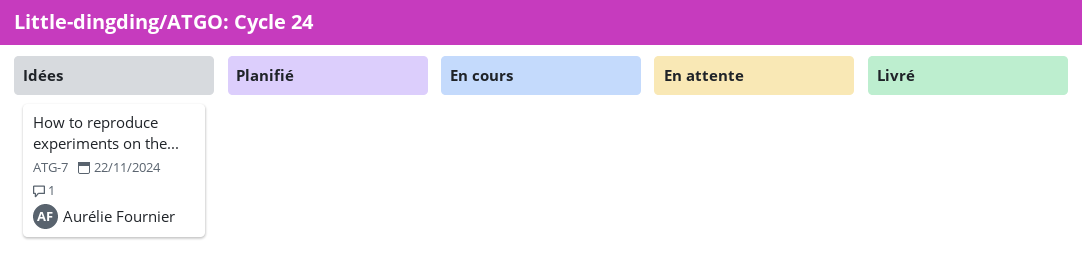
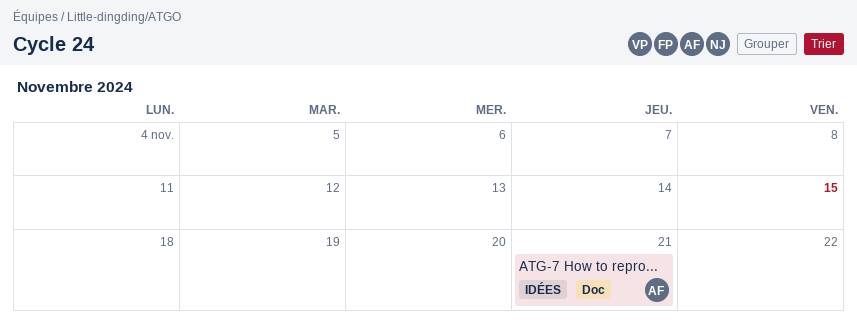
ATG-7, due: Nov 22 -> Nov 21

